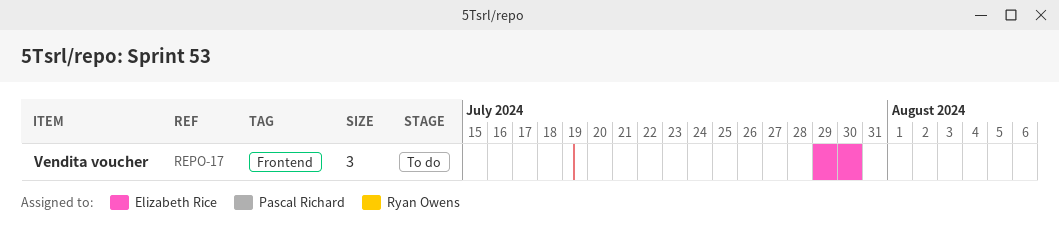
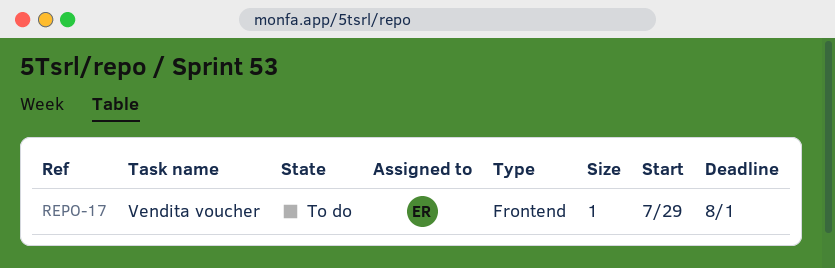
REPO-17, estimate: 3 -> 1
REPO-17, due: Jul 30 -> Aug 1

